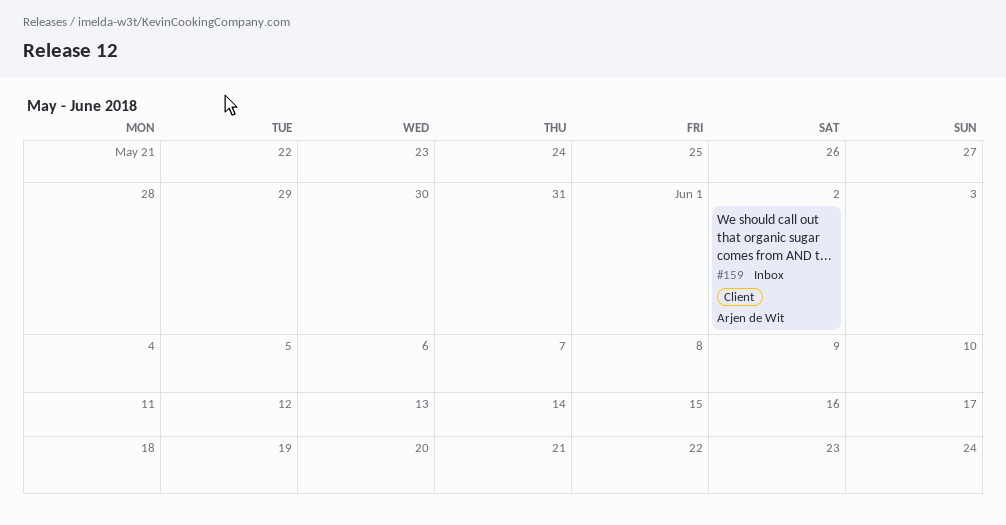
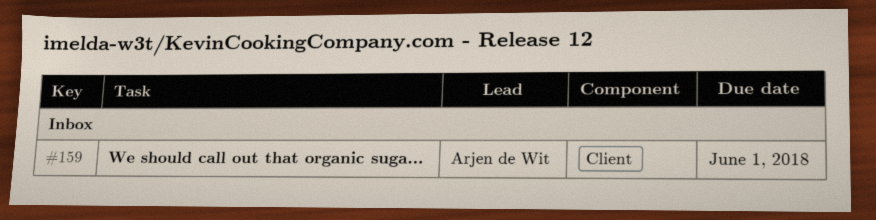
#159, due: Jun 2 -> Jun 1

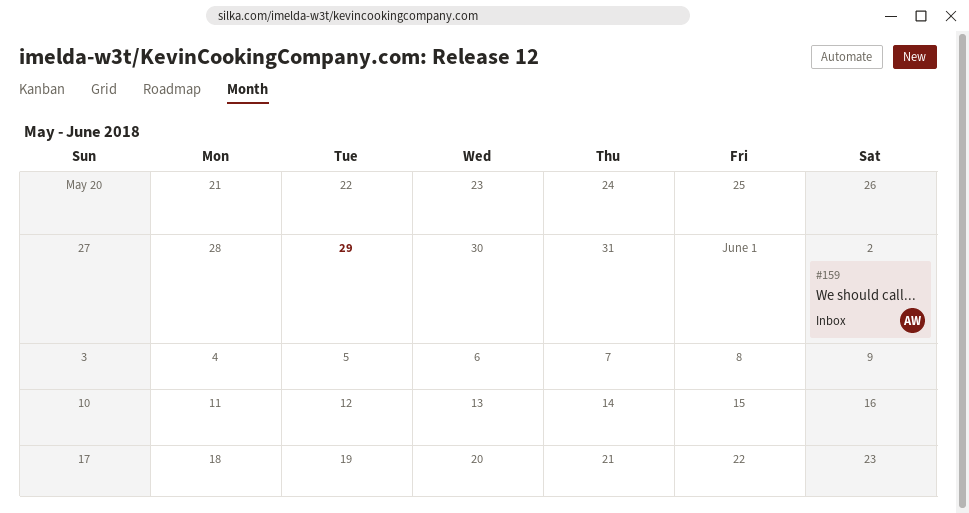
#159, due: Jun 1 -> Jun 2

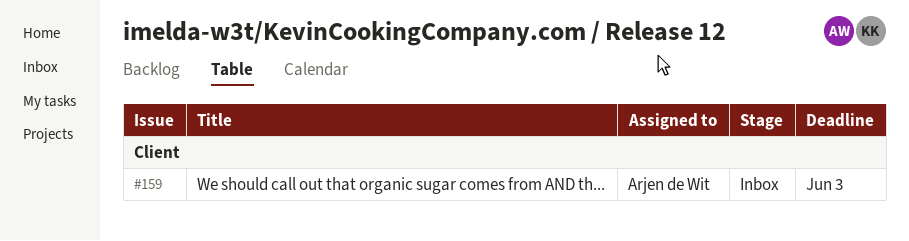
#159, due: Jun 2 -> Jun 3

